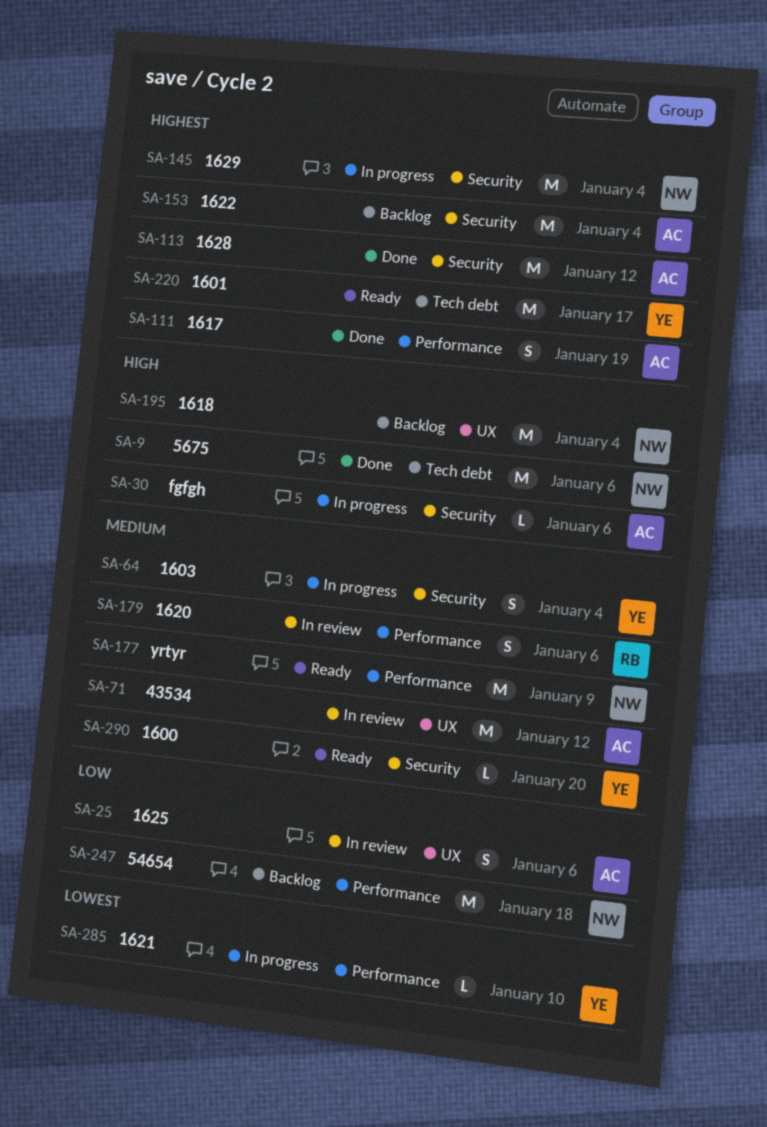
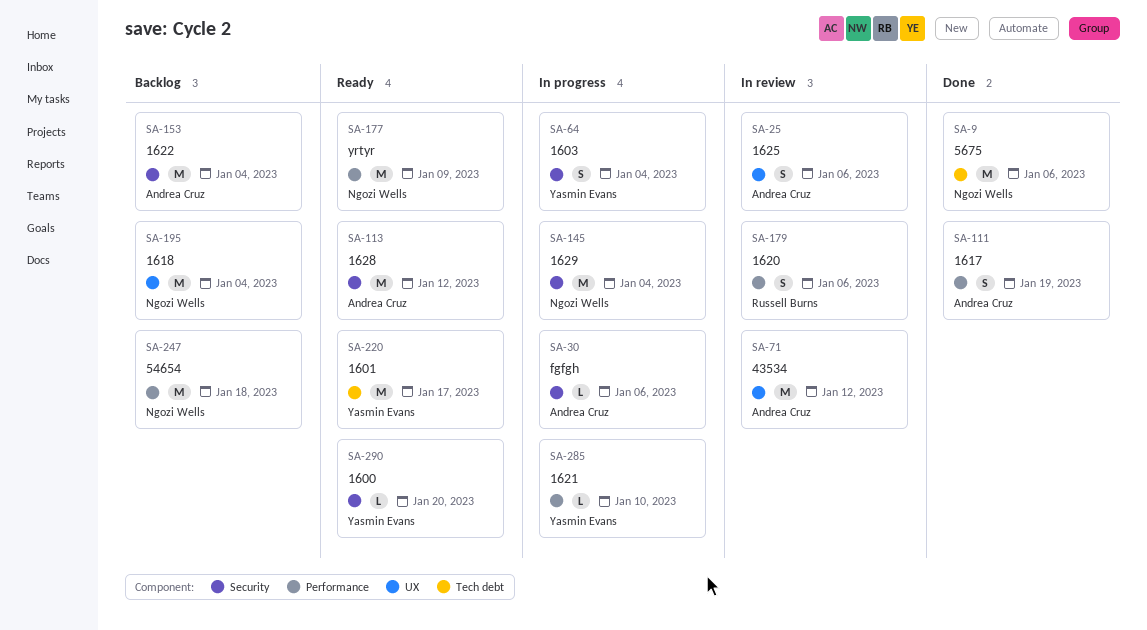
SA-113, status: Done -> Ready

